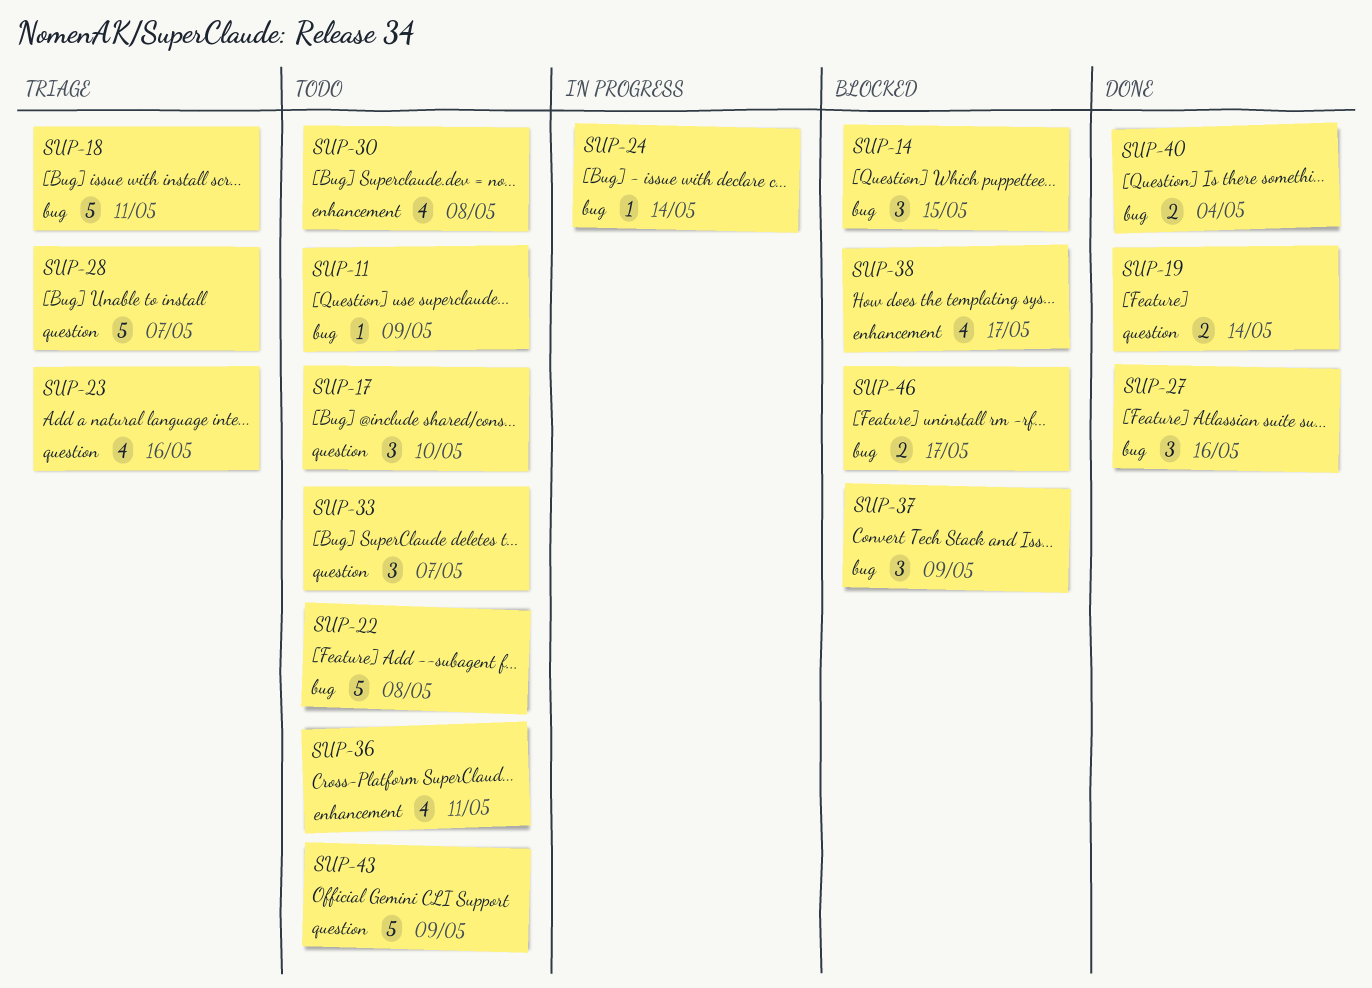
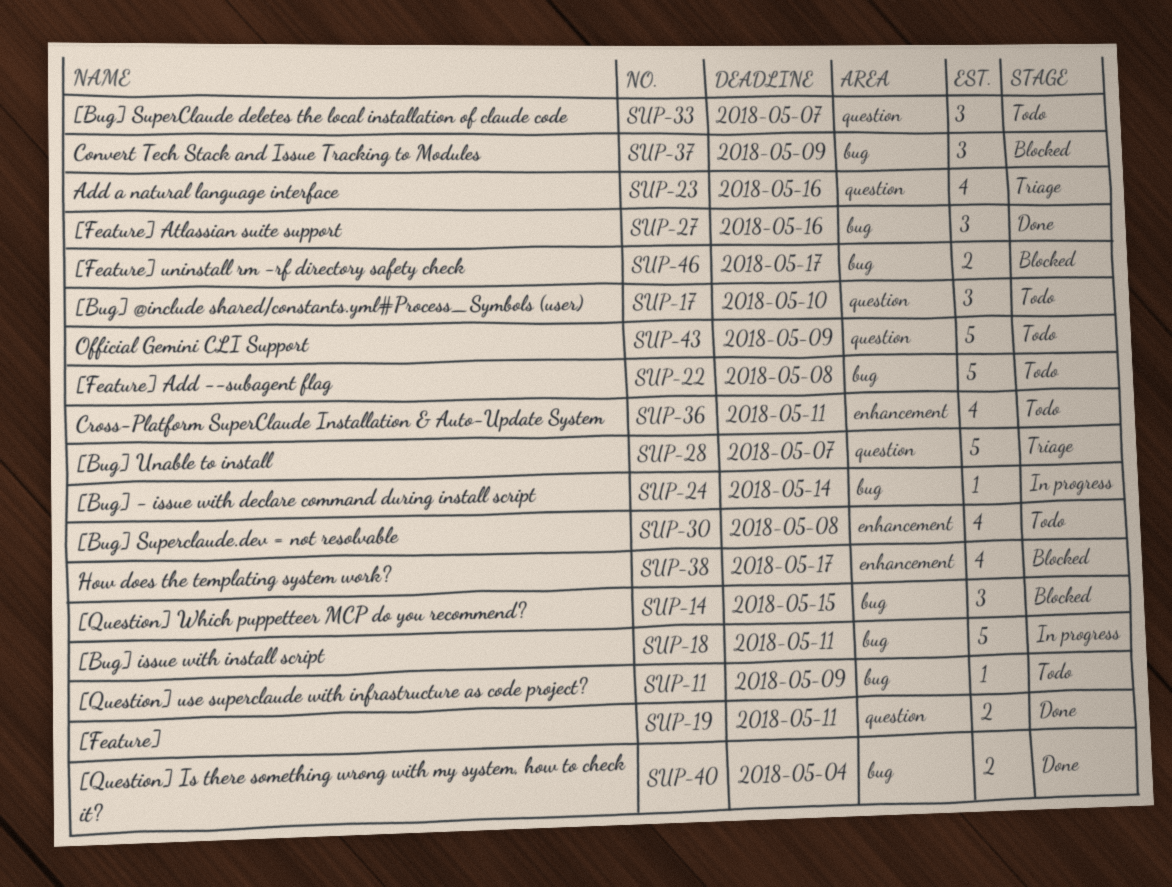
SUP-18, status: Triage -> In progress
SUP-19, due: May 14 -> May 11

